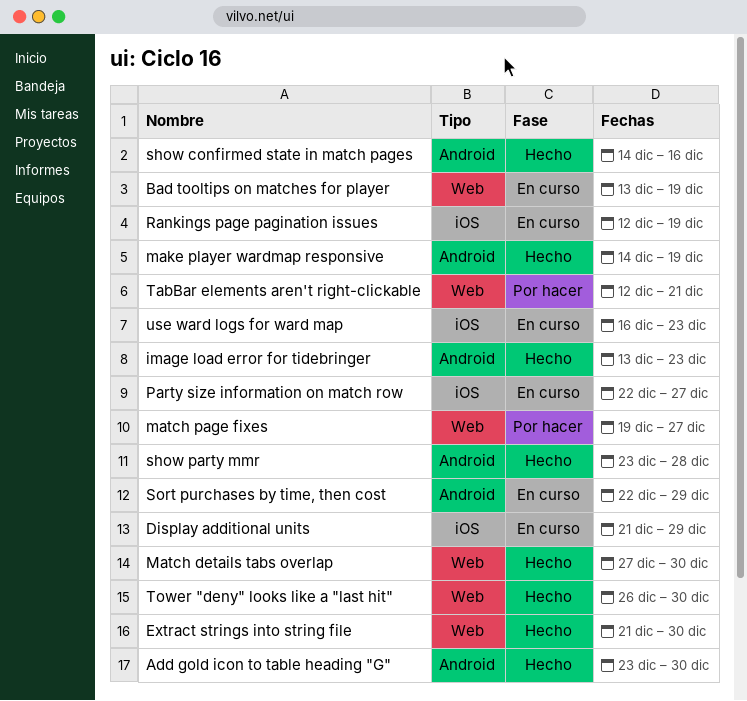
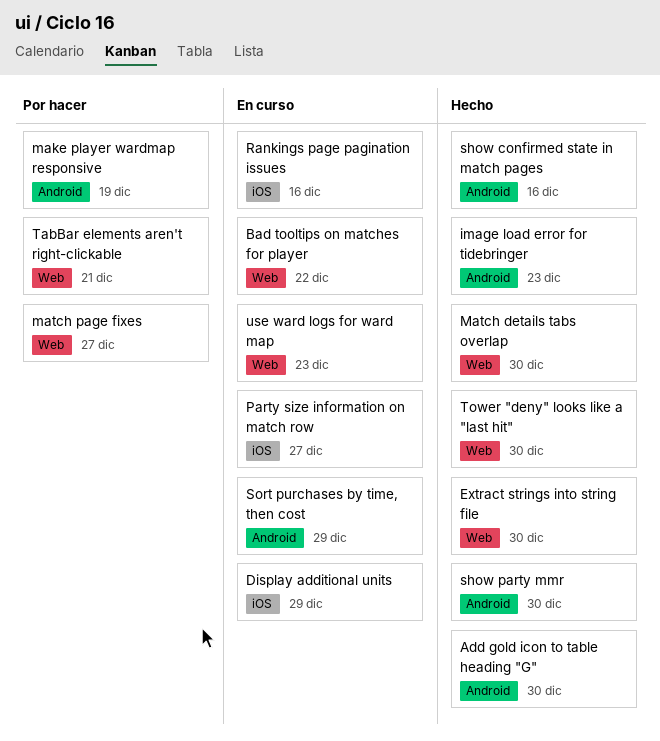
Bad tooltips on matches for player, due: Dec 19 -> Dec 22
make player wardmap responsive, status: Hecho -> Por hacer
Rankings page pagination issues, due: Dec 19 -> Dec 16
show party mmr, due: Dec 28 -> Dec 30
use ward logs for ward map, label: iOS -> Web

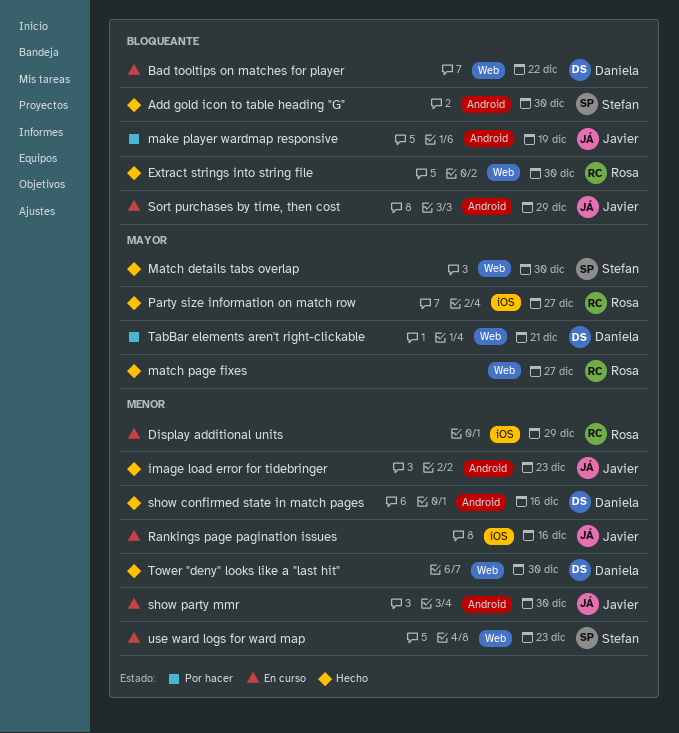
match page fixes, status: Por hacer -> Hecho
Party size information on match row, status: En curso -> Hecho
show party mmr, status: Hecho -> En curso

